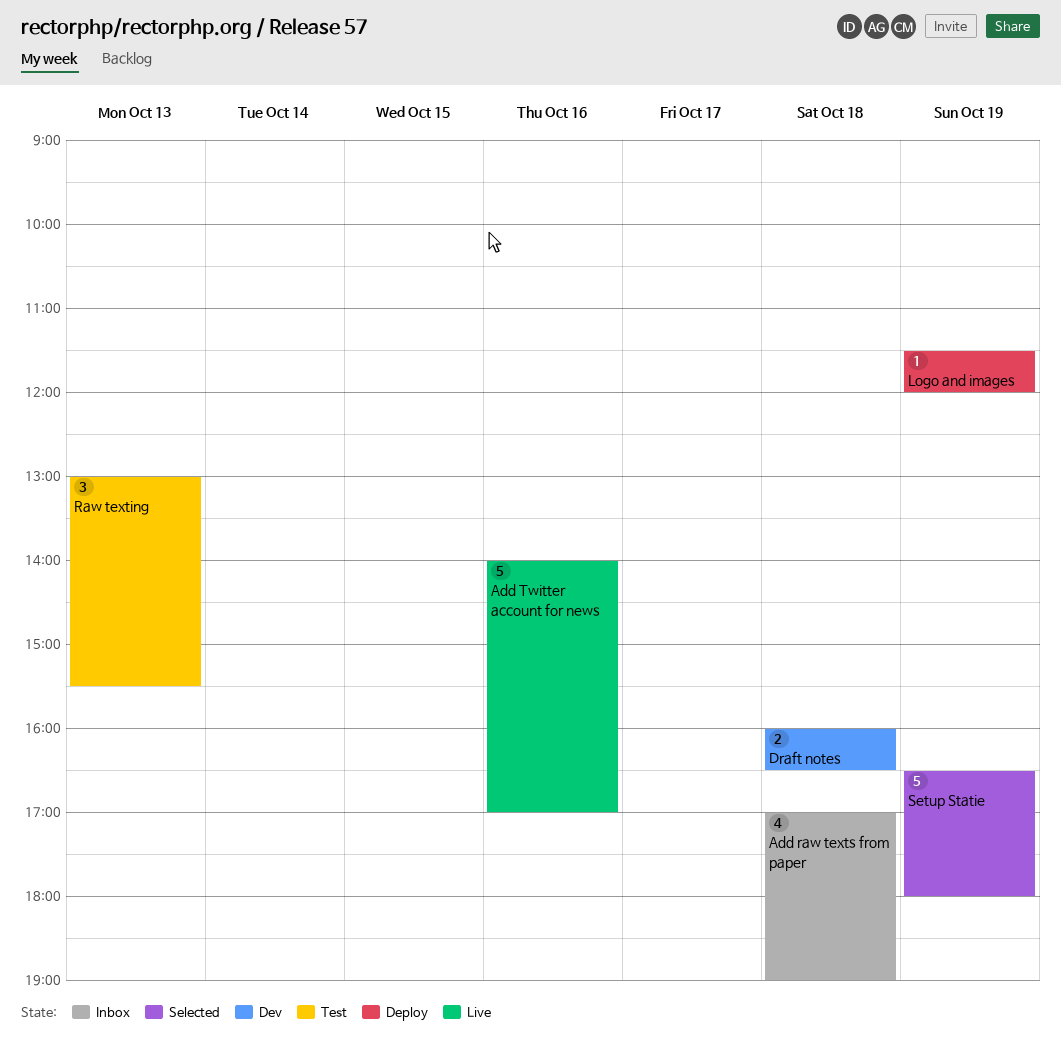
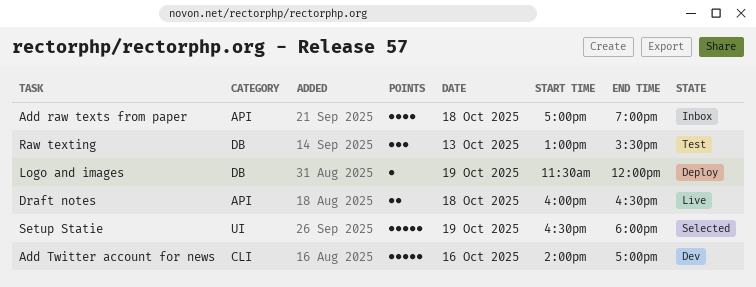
Add Twitter account for news, status: Live -> Dev
Draft notes, status: Dev -> Live

